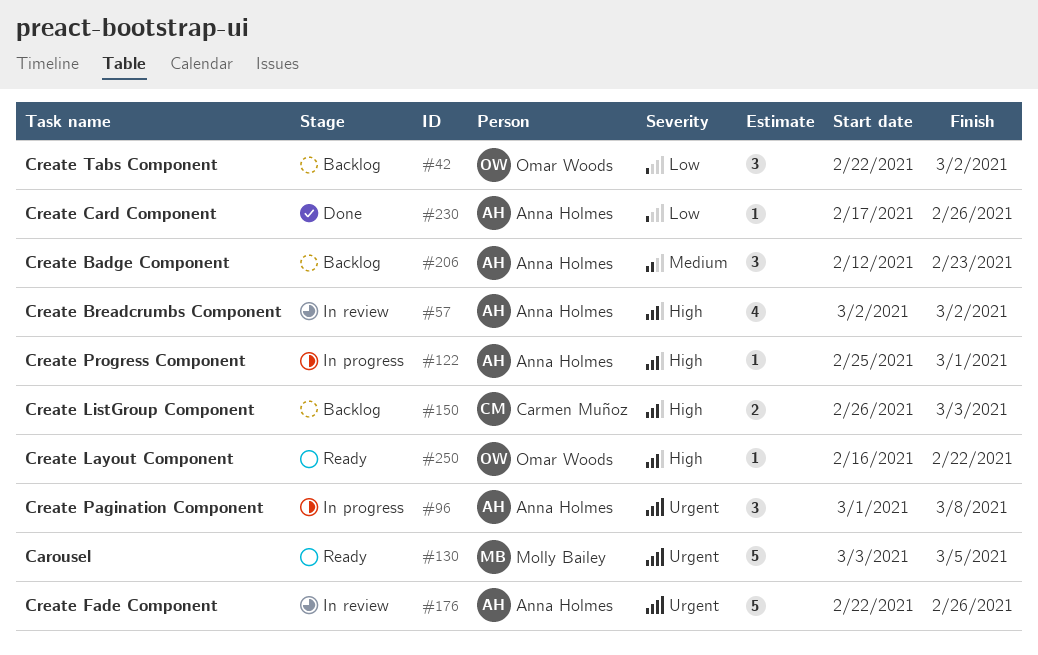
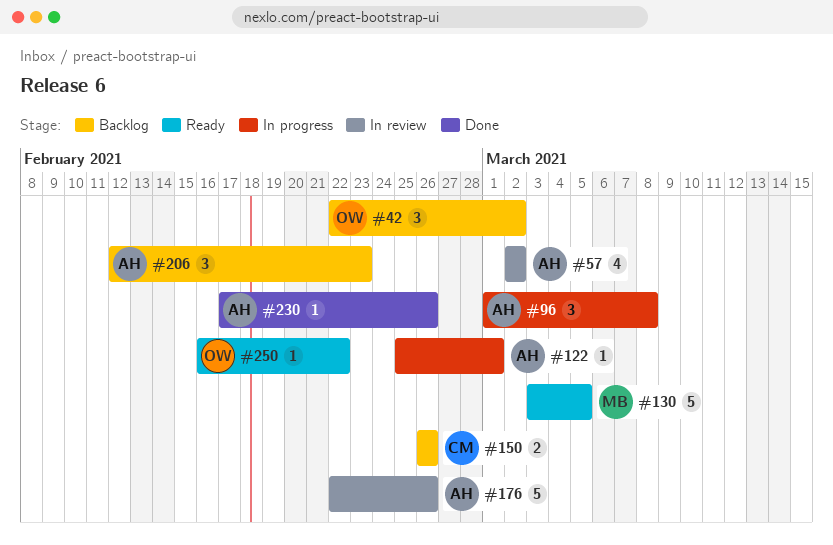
#150, due: Mar 3 -> Feb 26

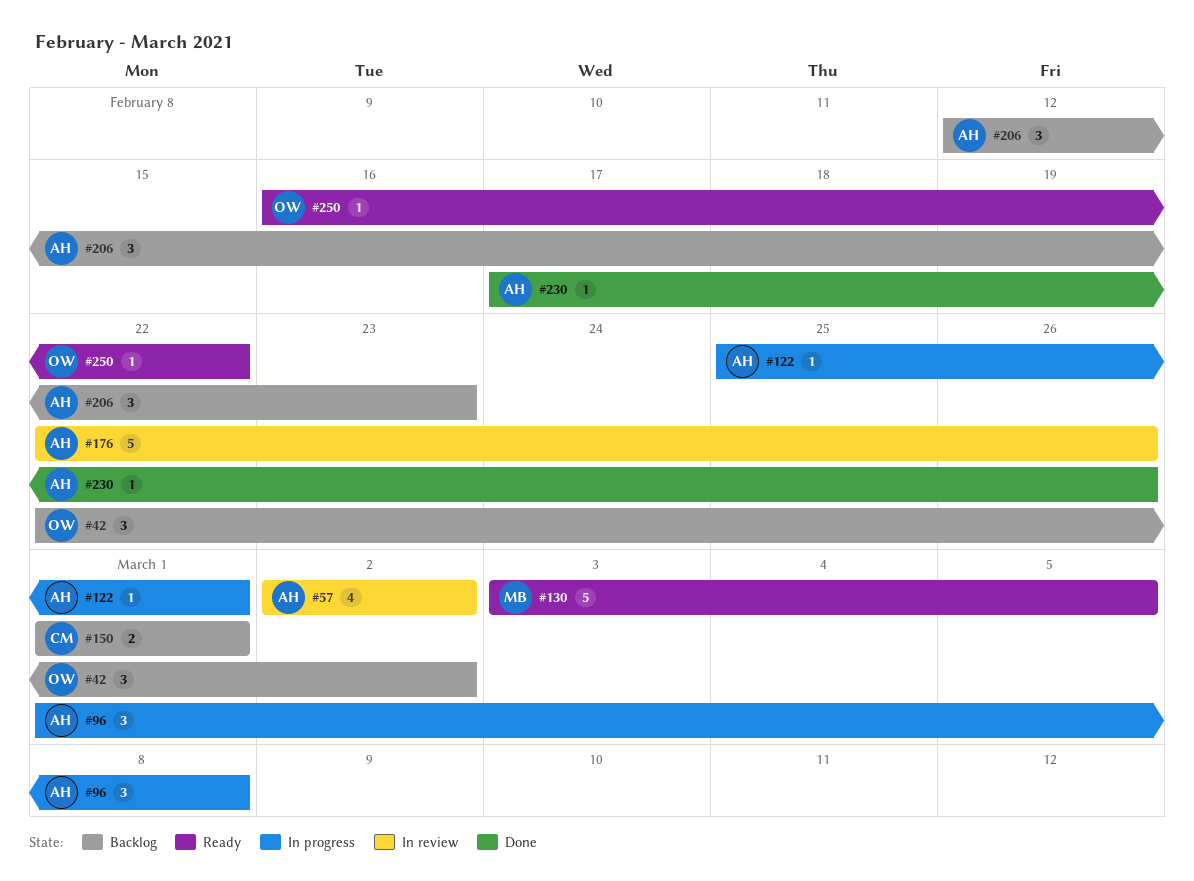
#150, start: Feb 26 -> Mar 1
#150, due: Feb 26 -> Mar 1

